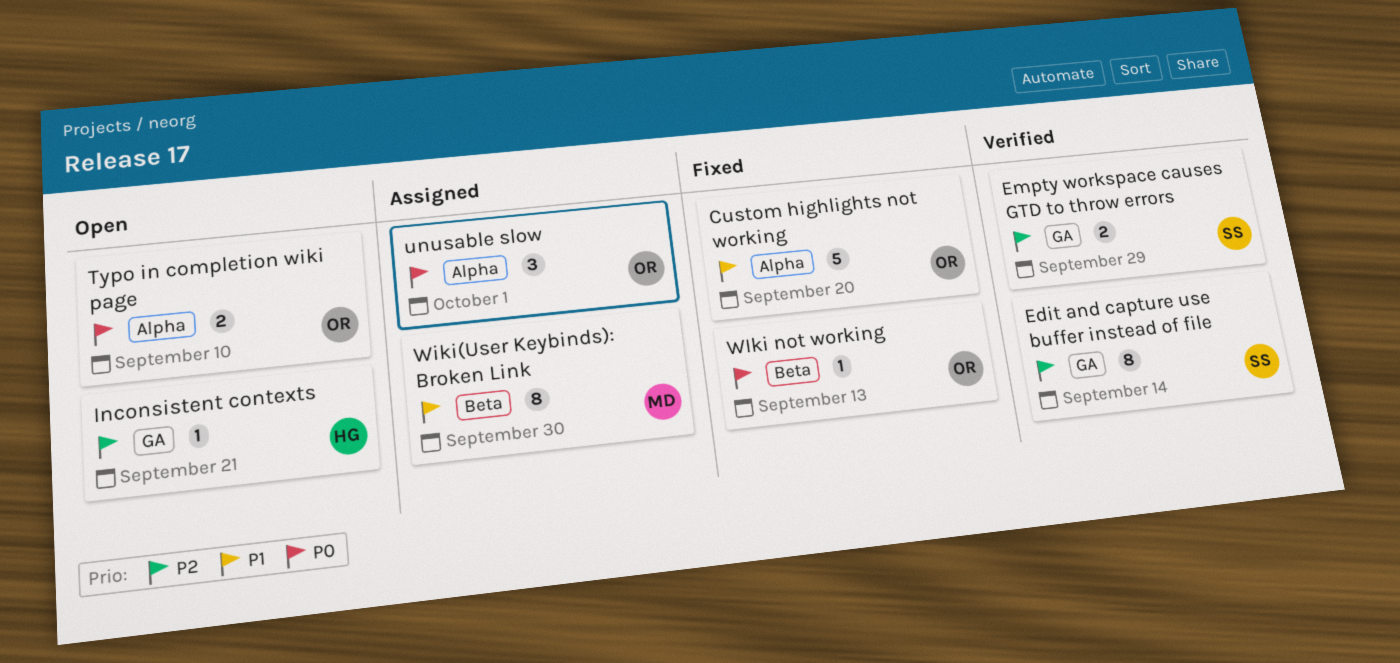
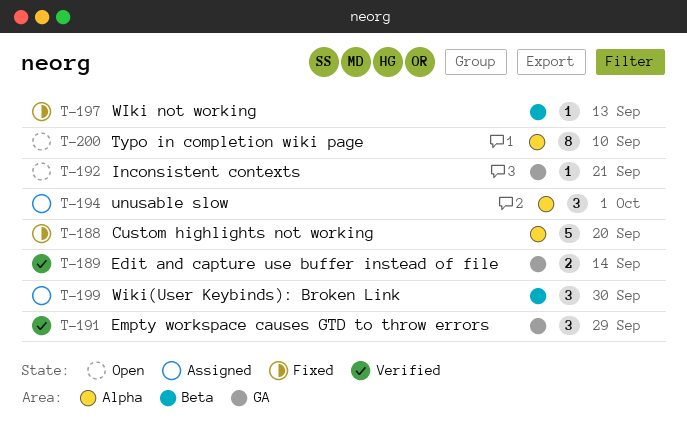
Edit and capture use buffer instead of file, estimate: 8 -> 2
Empty workspace causes GTD to throw errors, estimate: 2 -> 3
Typo in completion wiki page, estimate: 2 -> 8
Wiki(User Keybinds): Broken Link, estimate: 8 -> 3

